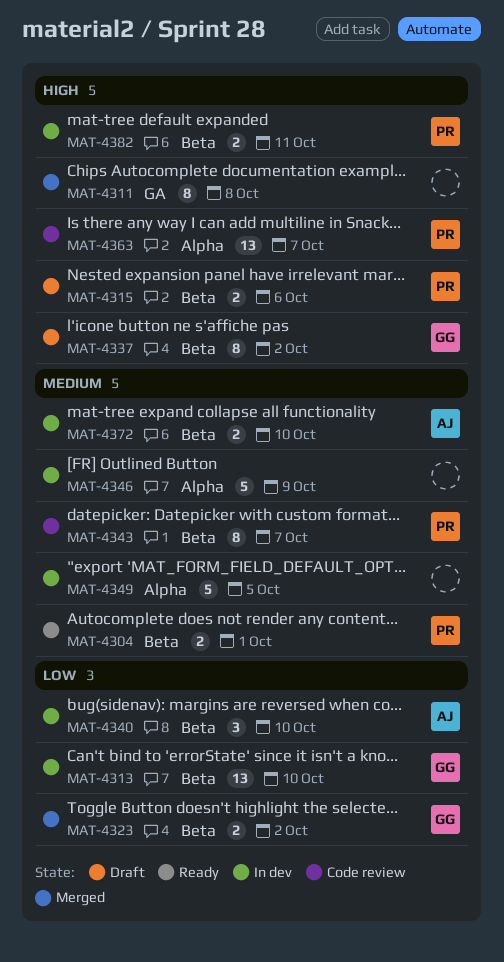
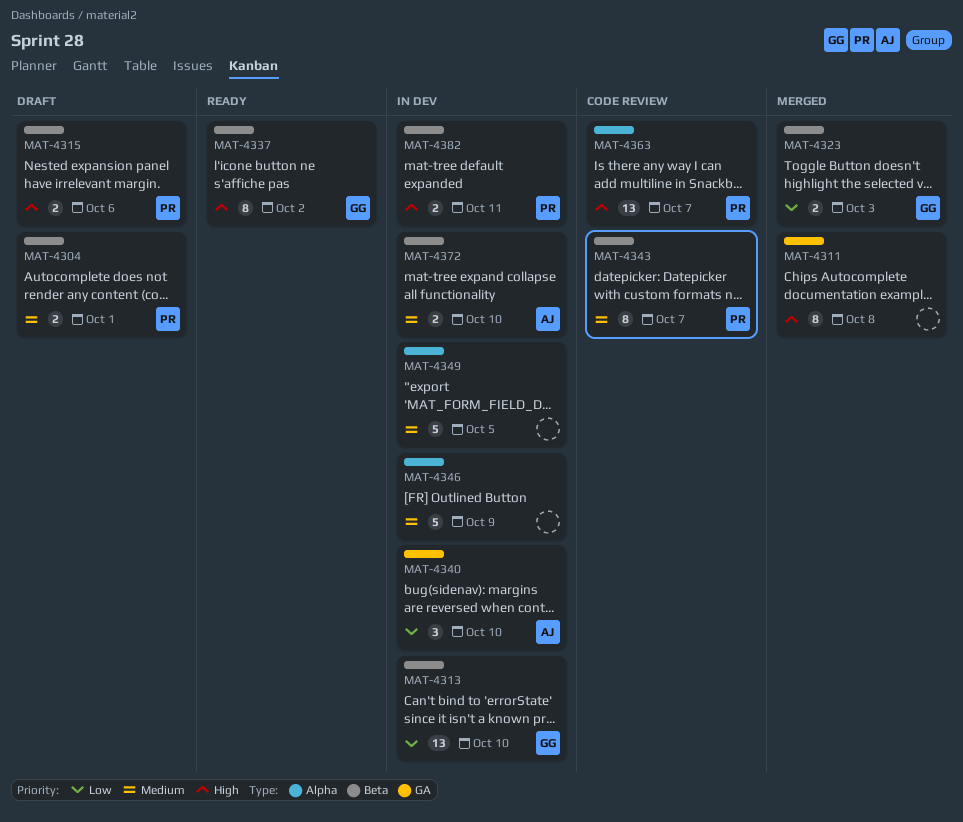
MAT-4304, status: Ready -> Draft
MAT-4323, due: Oct 2 -> Oct 3
MAT-4337, status: Draft -> Ready
MAT-4340, label: Beta -> GA

